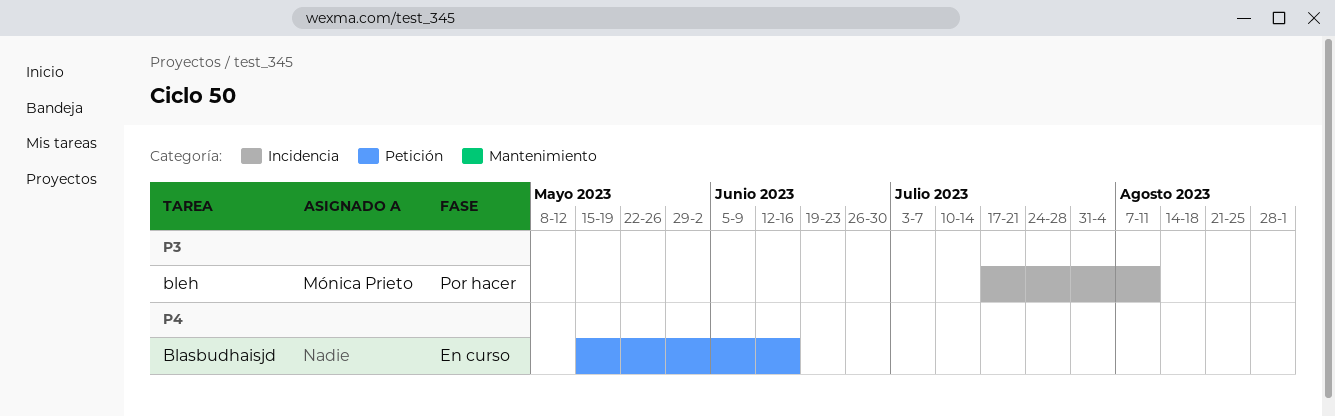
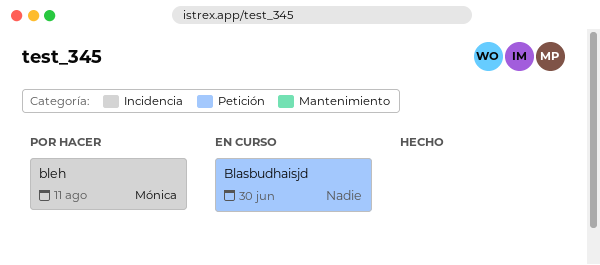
Blasbudhaisjd, due: Jun 16 -> Jun 30

